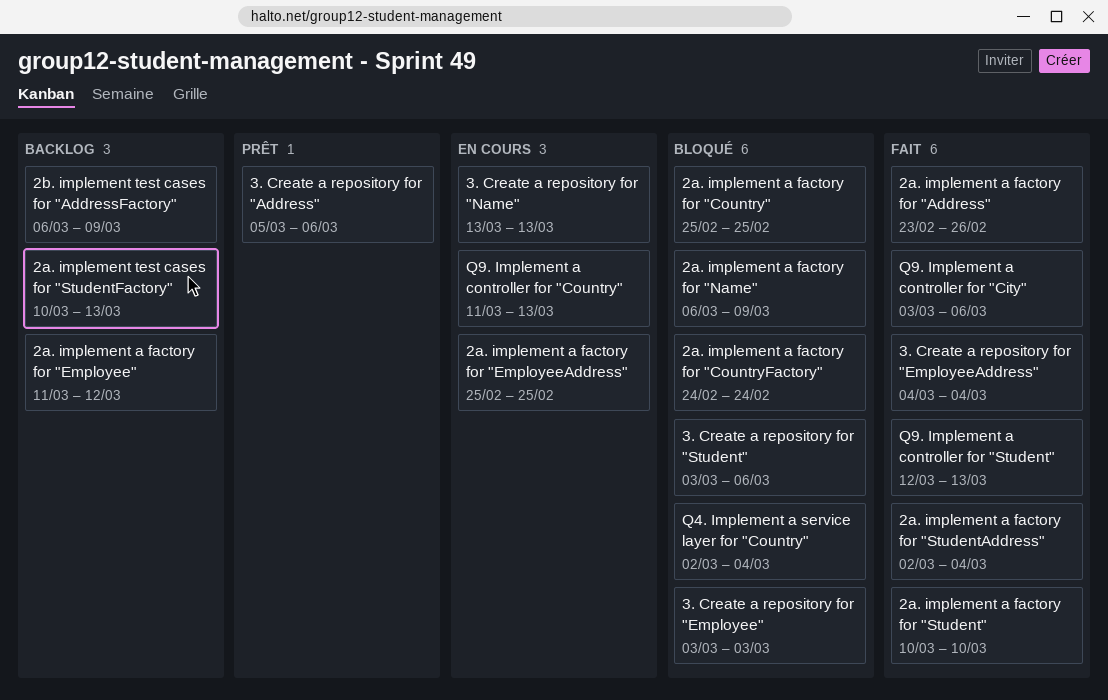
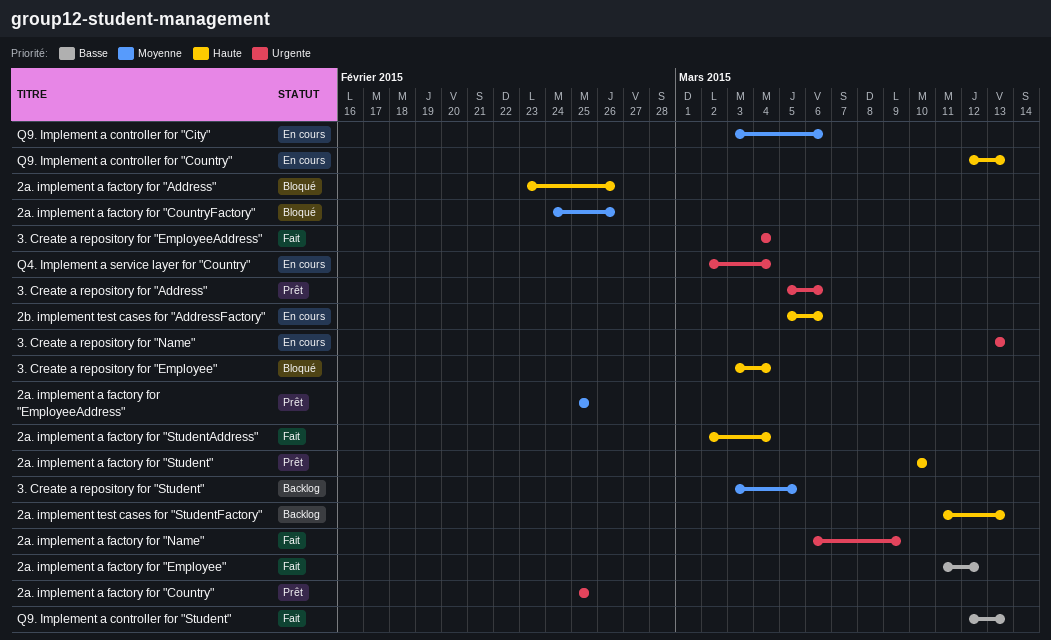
2a. implement a factory for "Address", status: Fait -> Bloqué
2a. implement a factory for "Country", status: Bloqué -> Prêt
2a. implement a factory for "CountryFactory", due: Feb 24 -> Feb 26
2a. implement a factory for "Employee", status: Backlog -> Fait
2a. implement a factory for "EmployeeAddress", status: En cours -> Prêt
2a. implement a factory for "Name", status: Bloqué -> Fait
2a. implement a factory for "Student", status: Fait -> Prêt
2a. implement test cases for "StudentFactory", start: Mar 10 -> Mar 11
2b. implement test cases for "AddressFactory", status: Backlog -> En cours
2b. implement test cases for "AddressFactory", start: Mar 6 -> Mar 5
2b. implement test cases for "AddressFactory", due: Mar 9 -> Mar 6
3. Create a repository for "Employee", due: Mar 3 -> Mar 4
3. Create a repository for "Student", status: Bloqué -> Backlog
3. Create a repository for "Student", due: Mar 6 -> Mar 5
Q4. Implement a service layer for "Country", status: Bloqué -> En cours
Q9. Implement a controller for "City", status: Fait -> En cours
Q9. Implement a controller for "Country", start: Mar 11 -> Mar 12

